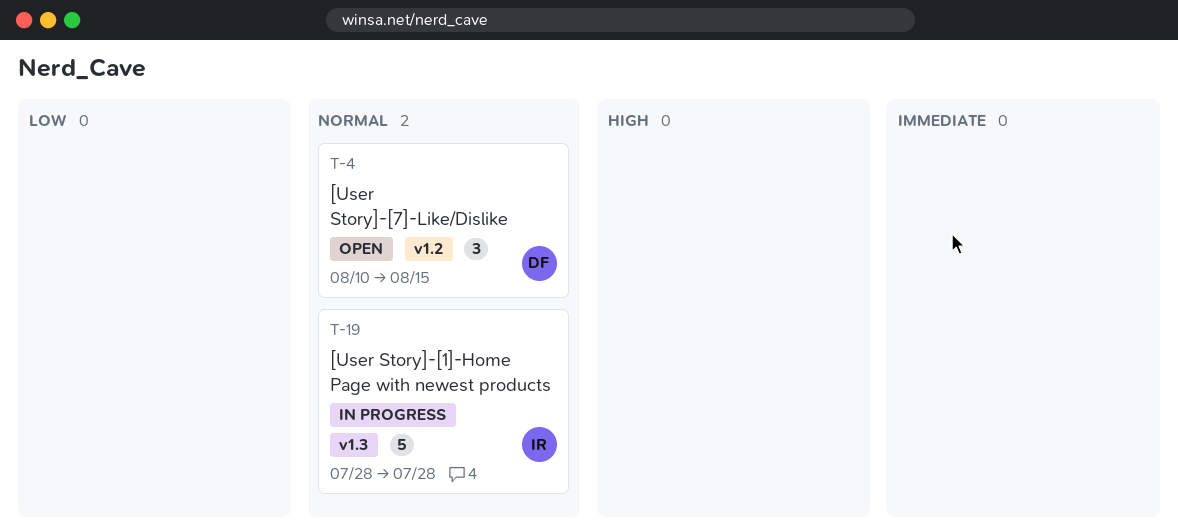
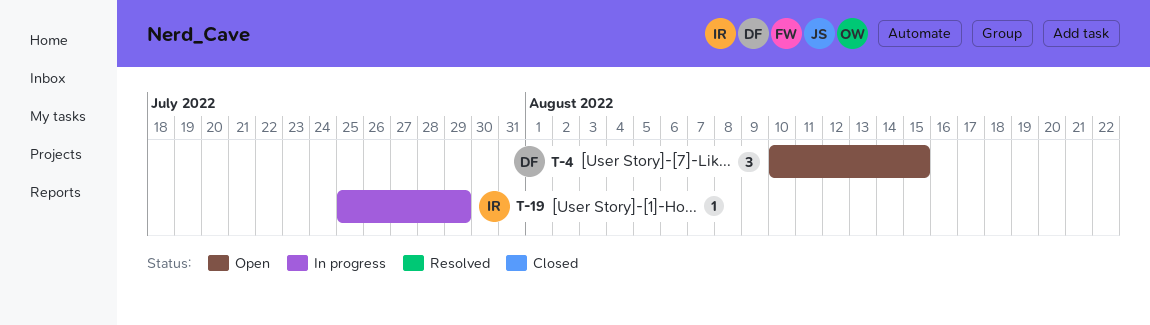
T-19, estimate: 5 -> 1
T-19, start: Jul 28 -> Jul 25
T-19, due: Jul 28 -> Jul 29

